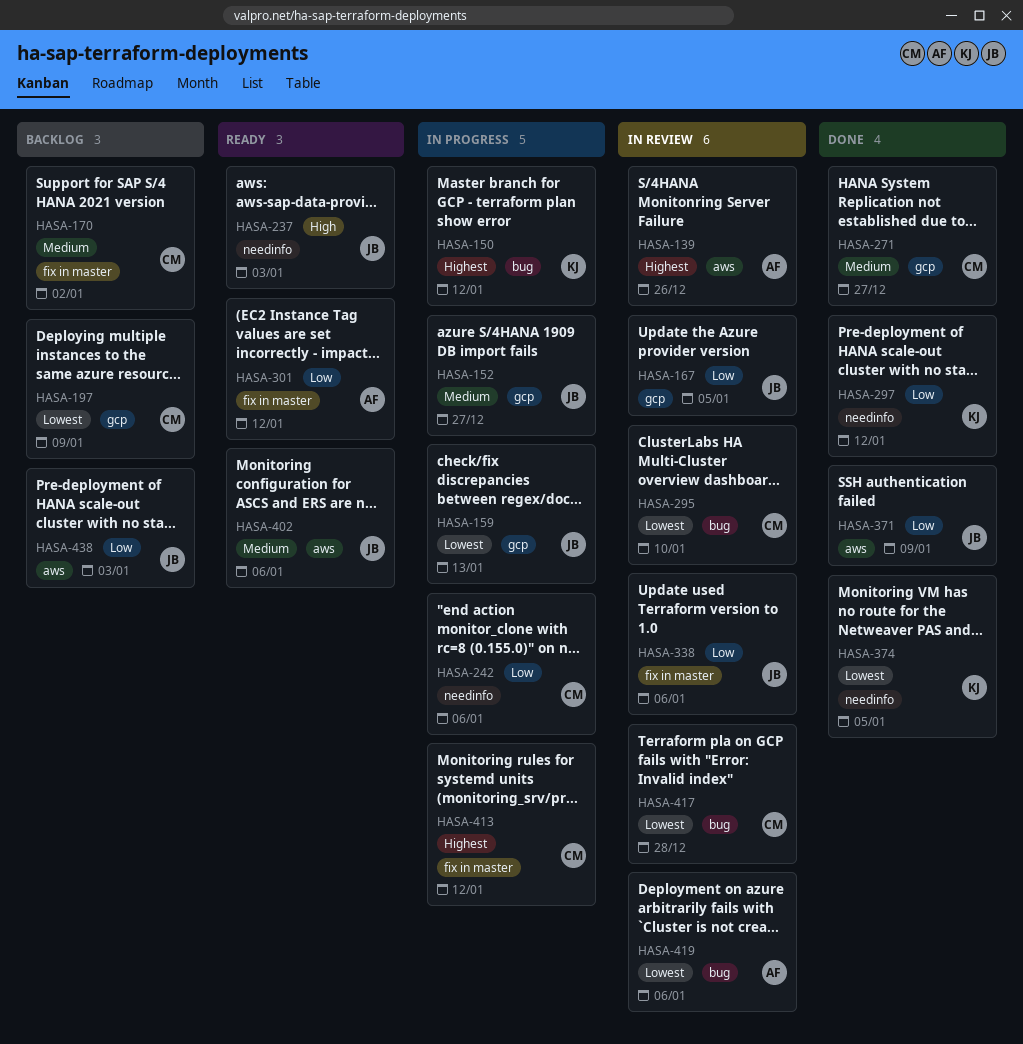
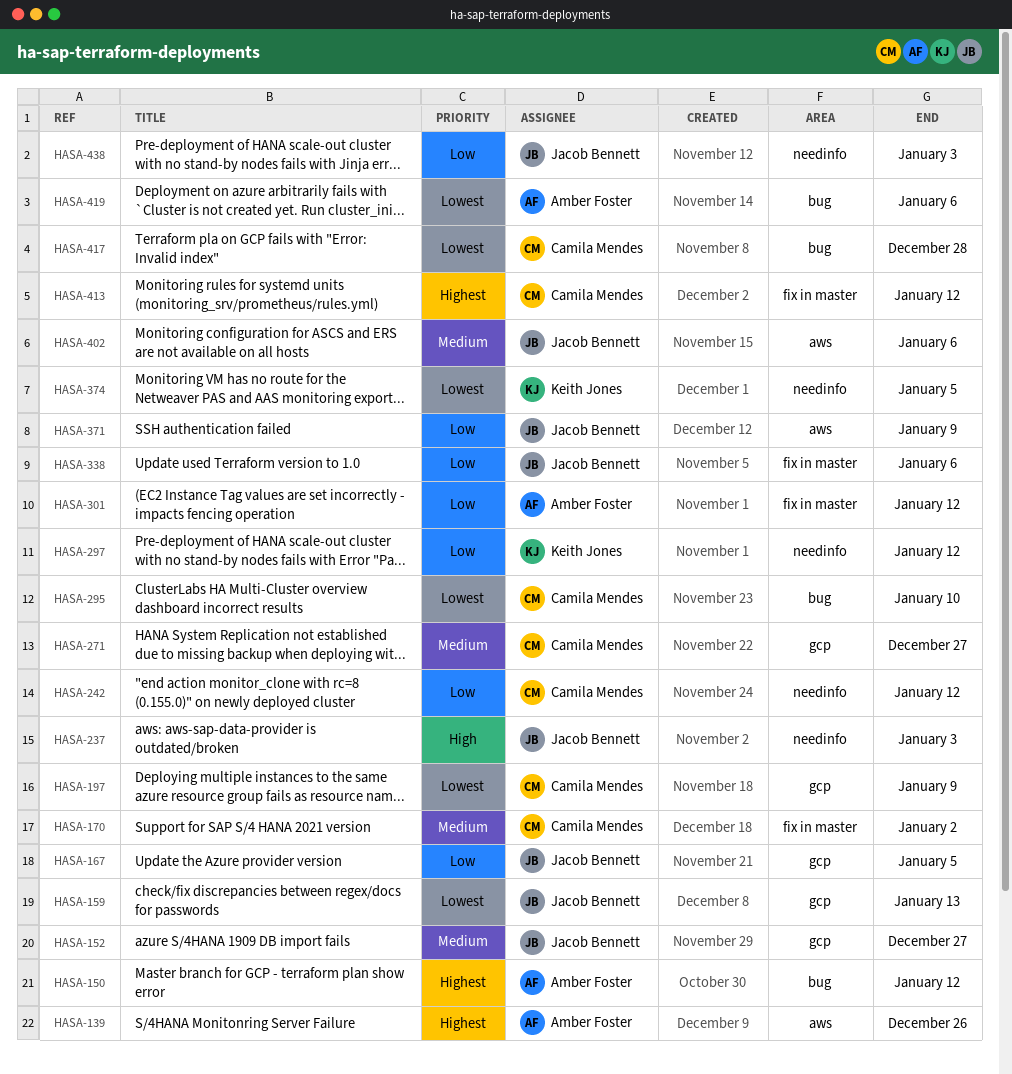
HASA-150, owner: Keith Jones -> Amber Foster
HASA-242, due: Jan 6 -> Jan 12
HASA-438, label: aws -> needinfo

